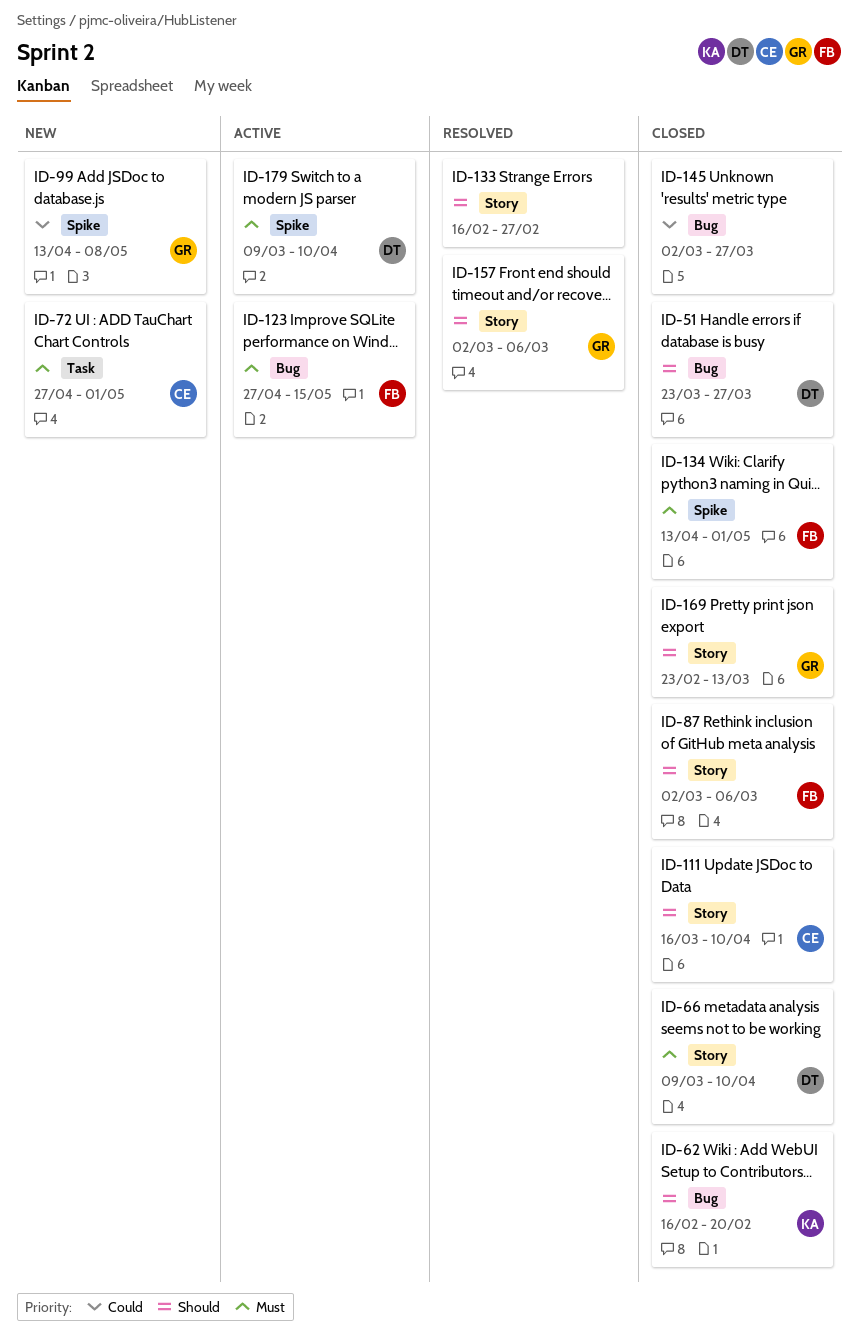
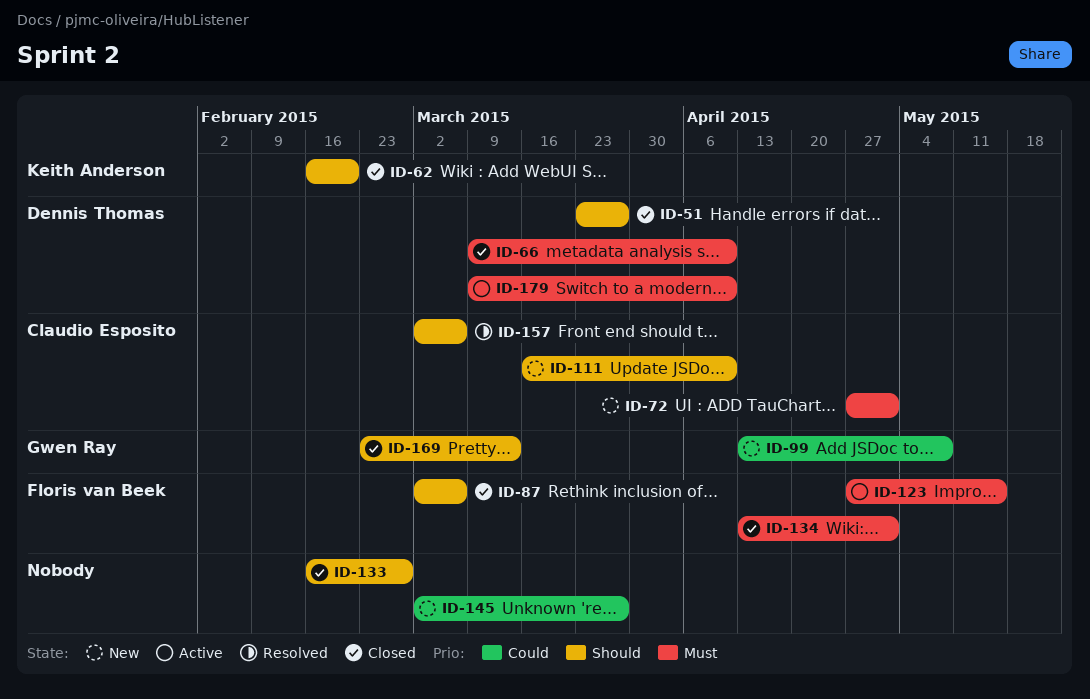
ID-111, status: Closed -> New
ID-133, status: Resolved -> Closed
ID-145, status: Closed -> New
ID-157, owner: Gwen Ray -> Claudio Esposito

